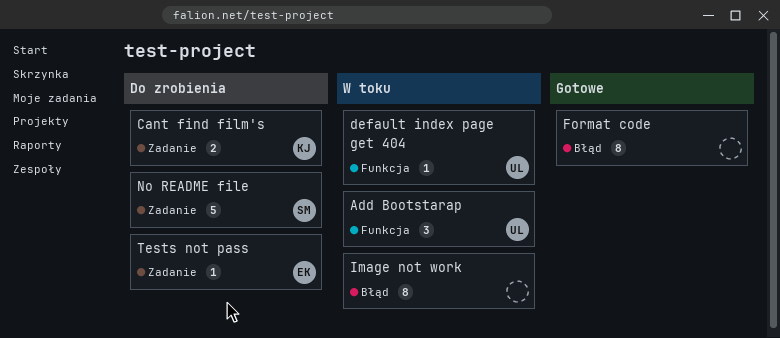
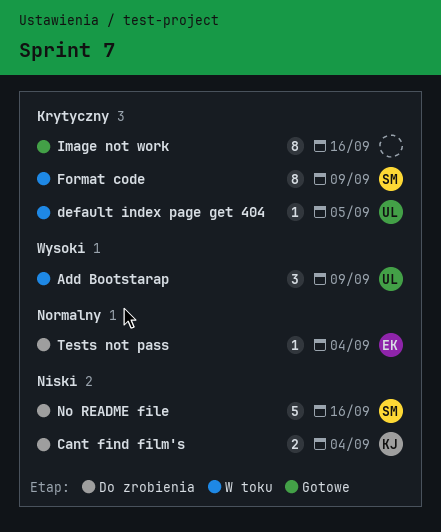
Format code, status: Gotowe -> W toku
Format code, owner: none -> SM
Image not work, status: W toku -> Gotowe

